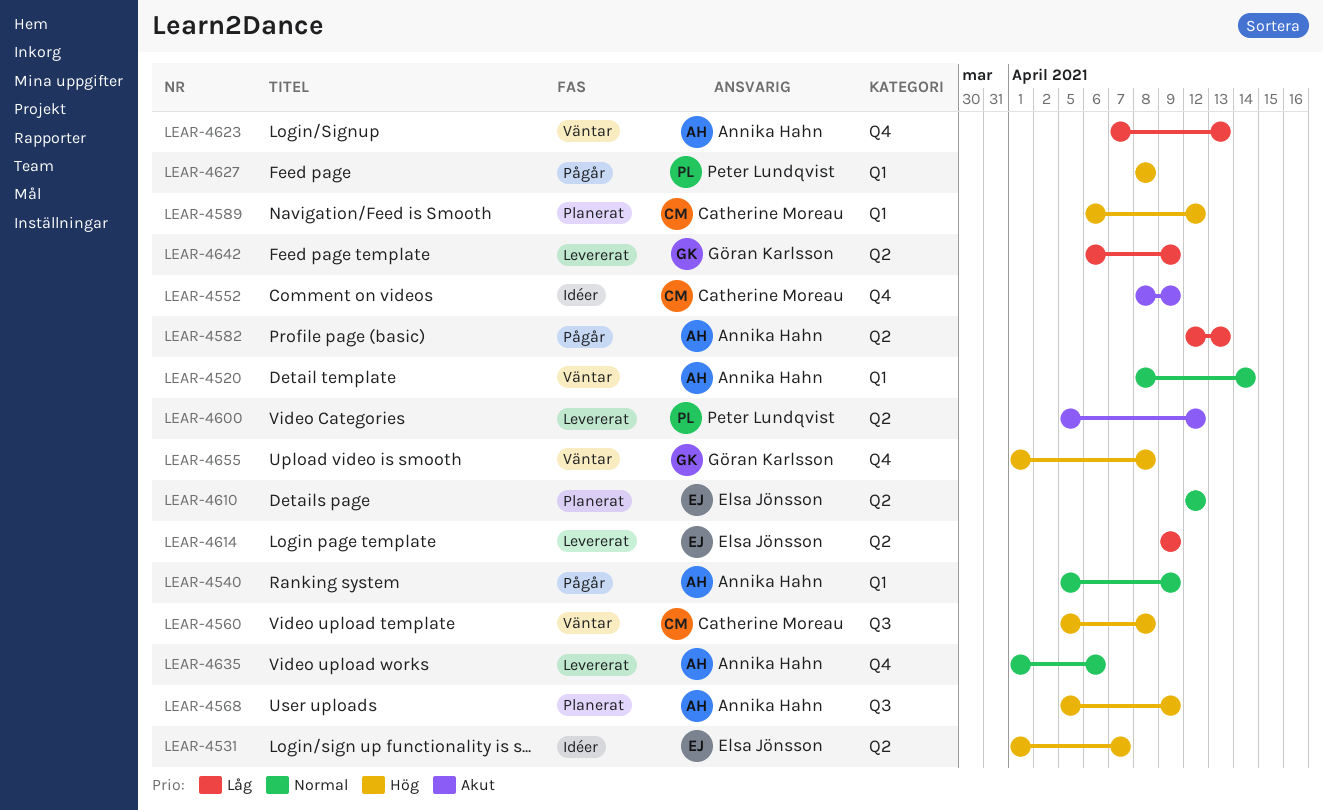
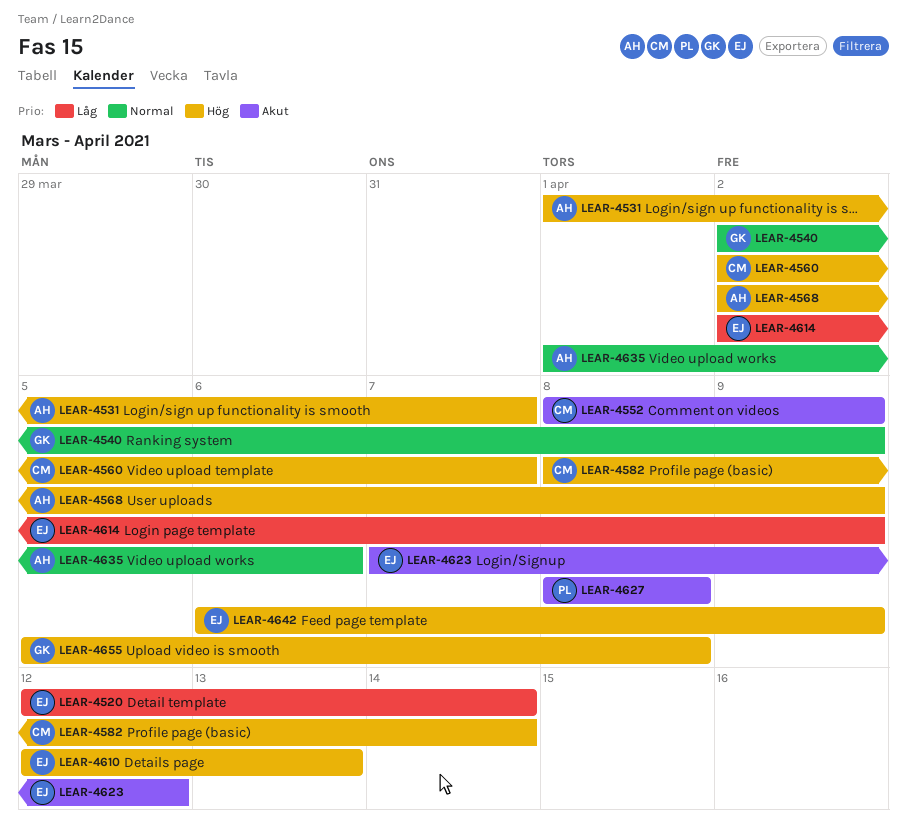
LEAR-4520, owner: Annika Hahn -> Elsa Jönsson
LEAR-4520, priority: Normal -> Låg
LEAR-4520, start: Apr 8 -> Apr 12
LEAR-4531, owner: Elsa Jönsson -> Annika Hahn
LEAR-4540, owner: Annika Hahn -> Göran Karlsson
LEAR-4540, start: Apr 5 -> Apr 2
LEAR-4560, start: Apr 5 -> Apr 2
LEAR-4560, due: Apr 8 -> Apr 7
LEAR-4568, start: Apr 5 -> Apr 2
LEAR-4582, owner: Annika Hahn -> Catherine Moreau
LEAR-4582, priority: Låg -> Hög
LEAR-4582, start: Apr 12 -> Apr 8
LEAR-4582, due: Apr 13 -> Apr 14
LEAR-4589: present -> none
LEAR-4600: present -> none
LEAR-4610, priority: Normal -> Hög
LEAR-4610, due: Apr 12 -> Apr 13
LEAR-4614, start: Apr 9 -> Apr 2
LEAR-4623, owner: Annika Hahn -> Elsa Jönsson
LEAR-4623, priority: Låg -> Akut
LEAR-4623, due: Apr 13 -> Apr 12
LEAR-4627, priority: Hög -> Akut
LEAR-4642, owner: Göran Karlsson -> Elsa Jönsson
LEAR-4642, priority: Låg -> Hög
LEAR-4655, start: Apr 1 -> Apr 5

